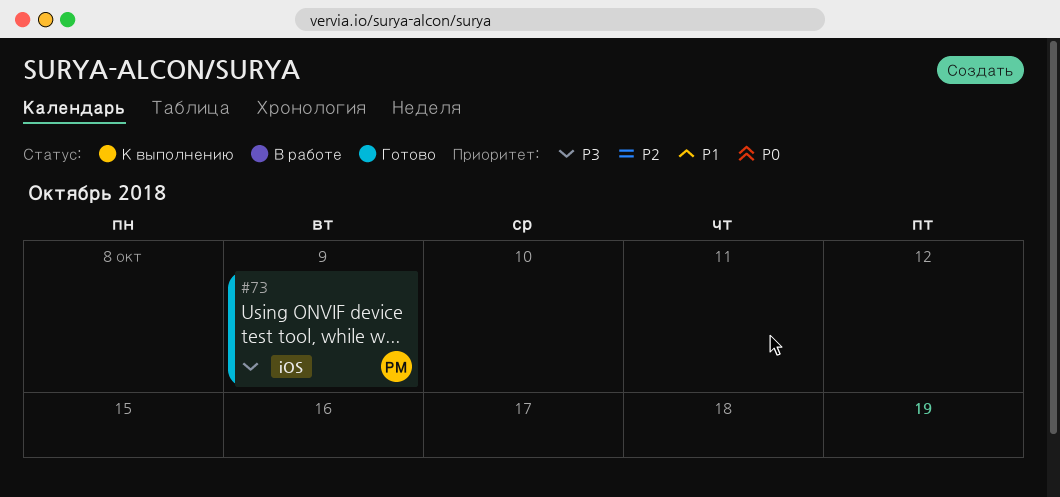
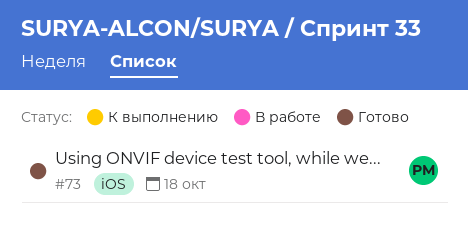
#73, due: Oct 9 -> Oct 18

